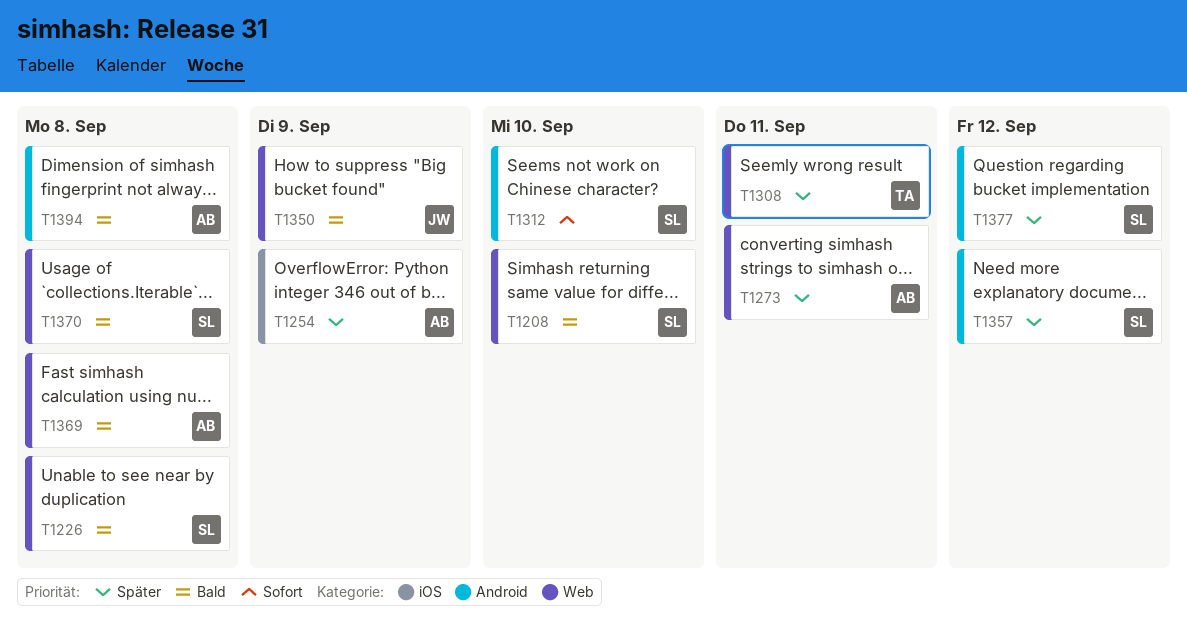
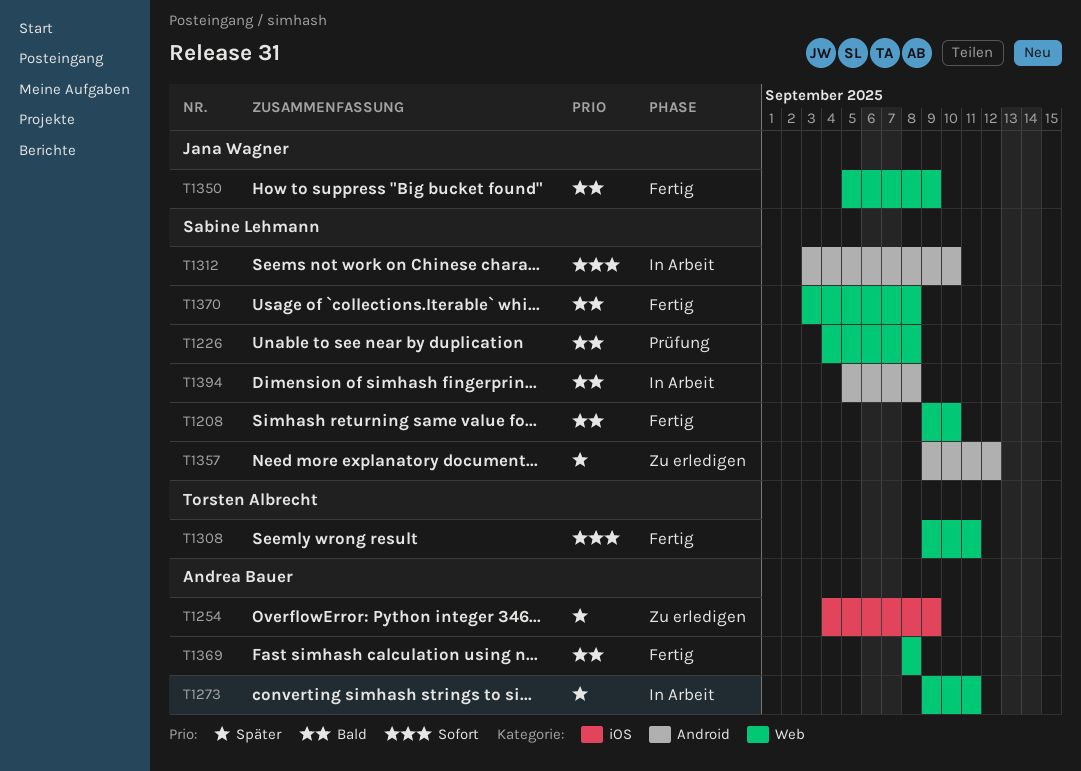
T1308, priority: Später -> Sofort
T1377: present -> none
T1394, owner: Andrea Bauer -> Sabine Lehmann

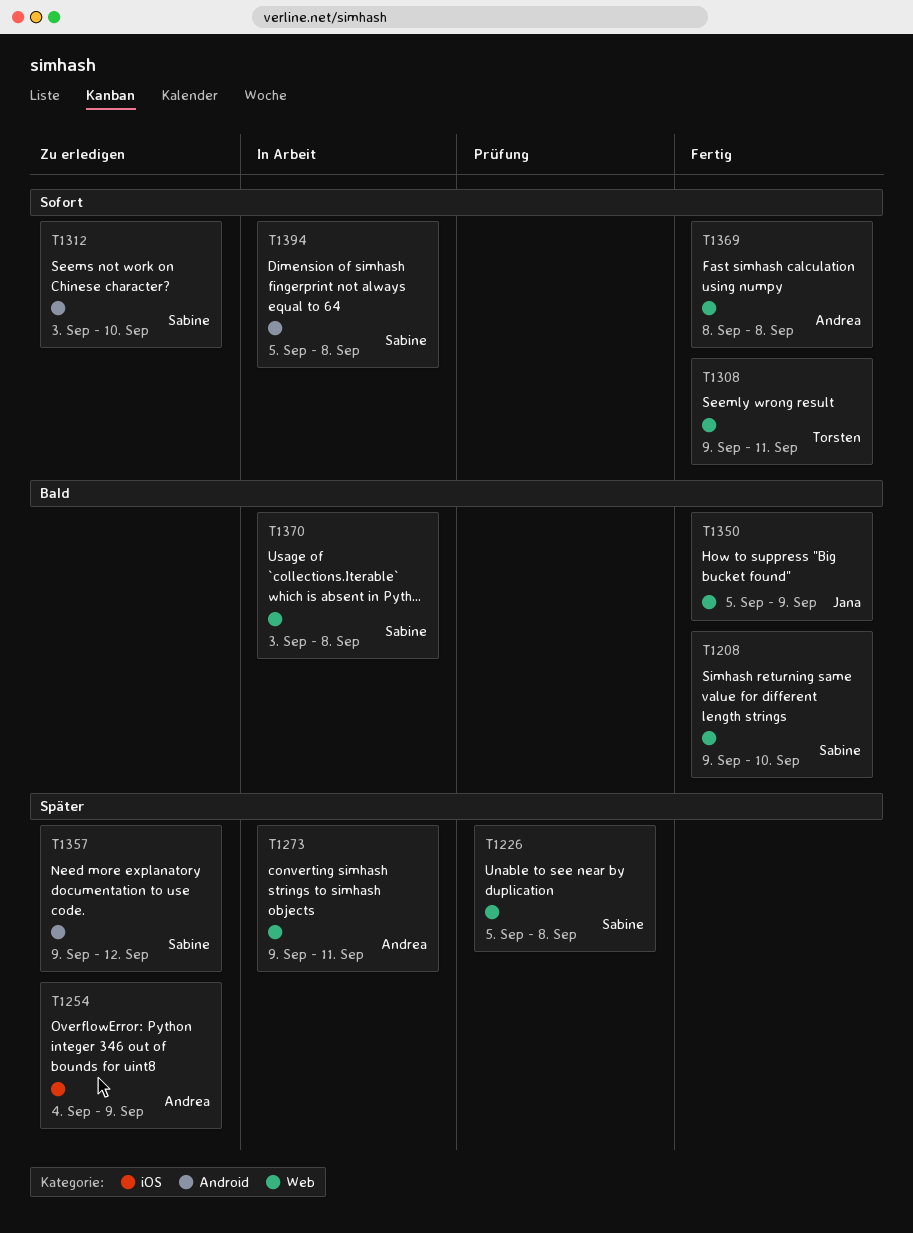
T1226, priority: Bald -> Später
T1226, start: Sep 4 -> Sep 5
T1312, status: In Arbeit -> Zu erledigen
T1369, priority: Bald -> Sofort
T1370, status: Fertig -> In Arbeit
T1394, priority: Bald -> Sofort

